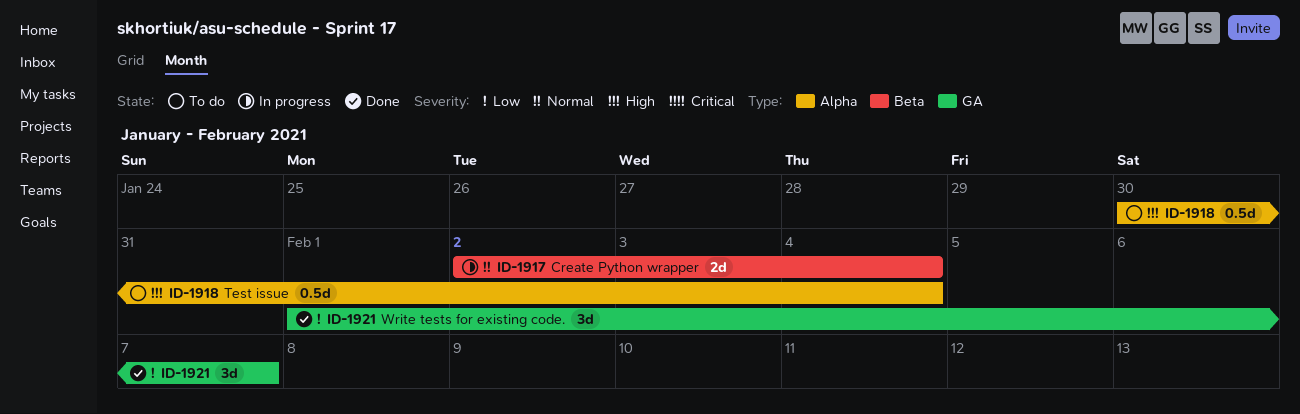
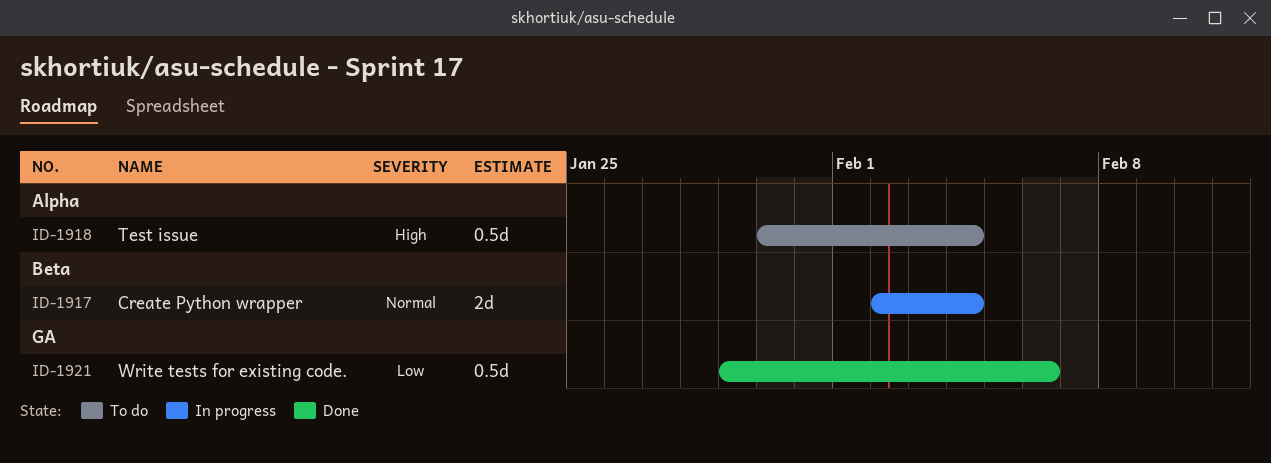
ID-1921, estimate: 3d -> 0.5d
ID-1921, start: Feb 1 -> Jan 29
ID-1921, due: Feb 7 -> Feb 6

